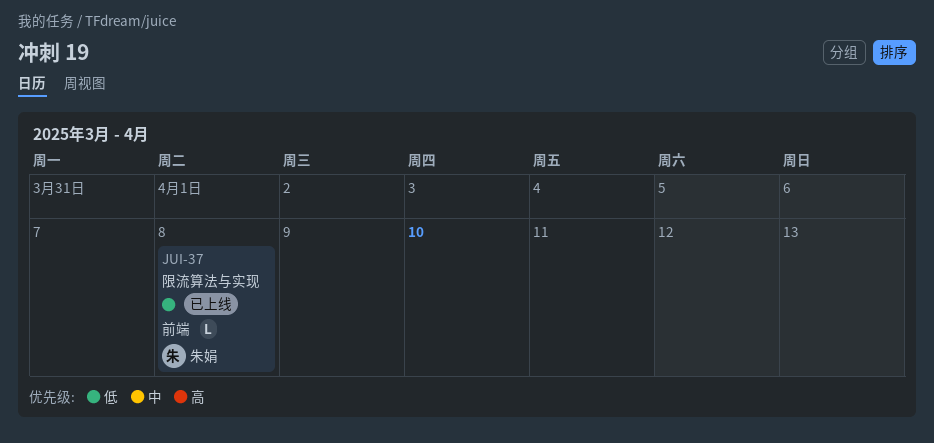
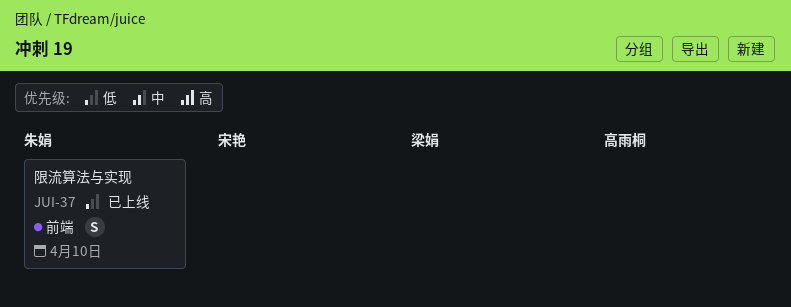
JUI-37, estimate: L -> S
JUI-37, due: Apr 8 -> Apr 10

